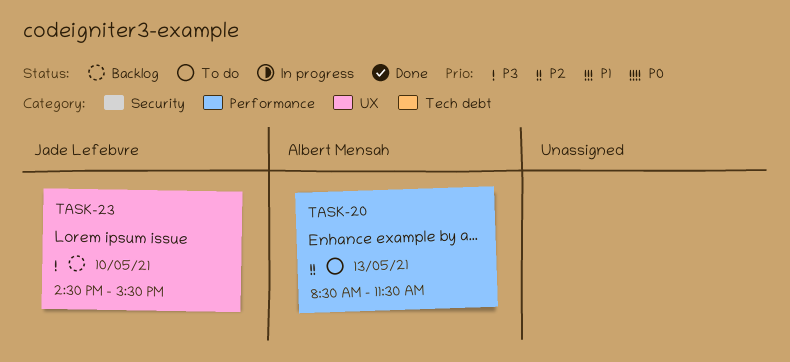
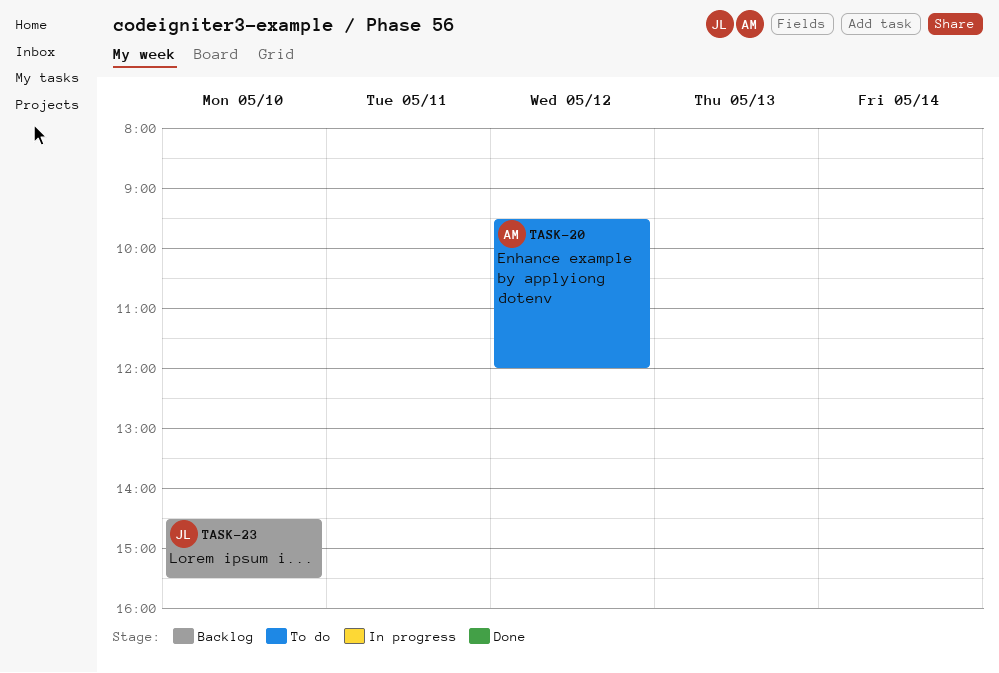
TASK-20, day: May 13 -> May 12
TASK-20, begins: 08:30 -> 09:30
TASK-20, ends: 11:30 -> 12:00

